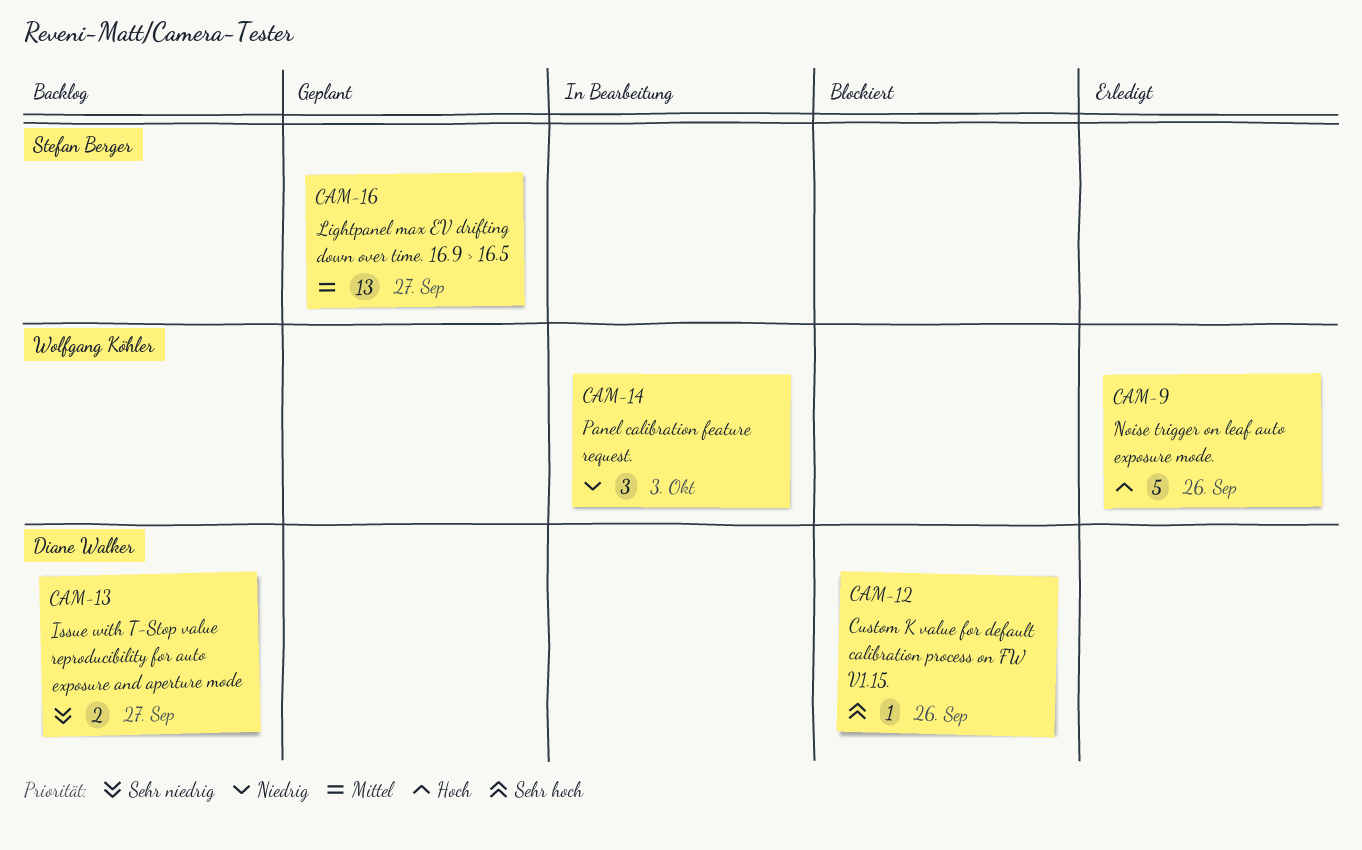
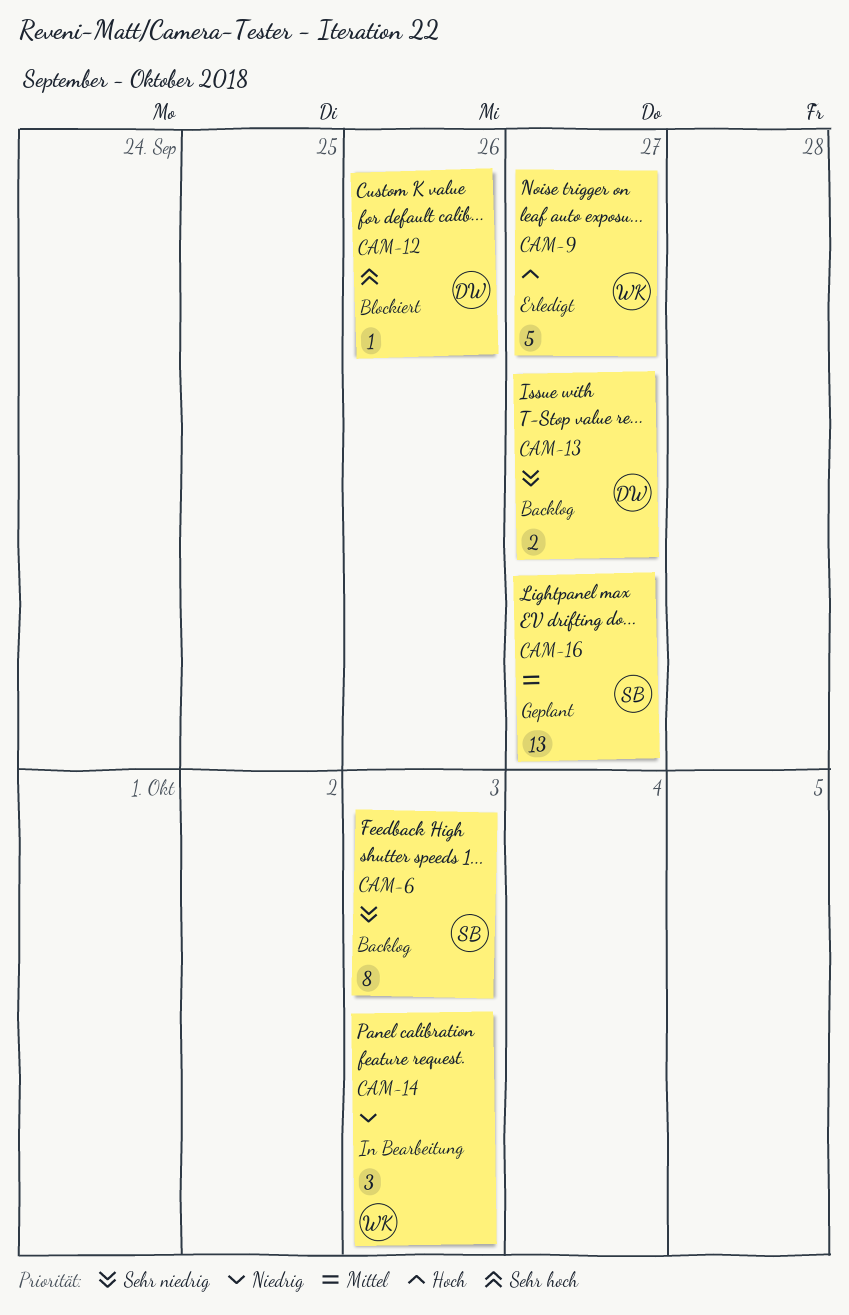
CAM-6: none -> present
CAM-9, due: Sep 26 -> Sep 27

